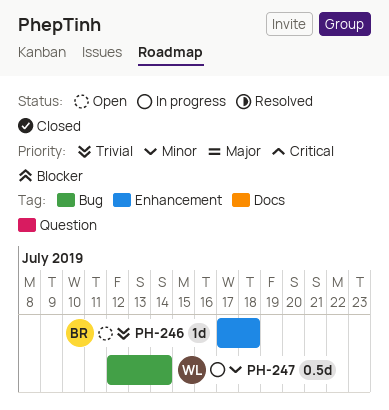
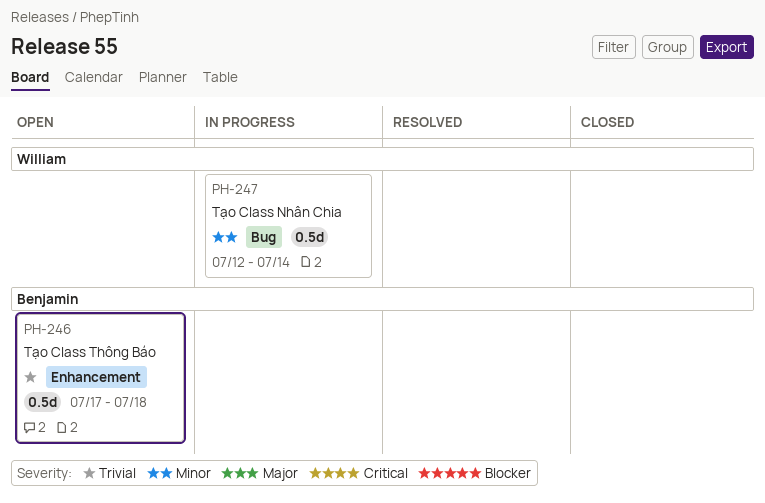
PH-246, estimate: 1d -> 0.5d

